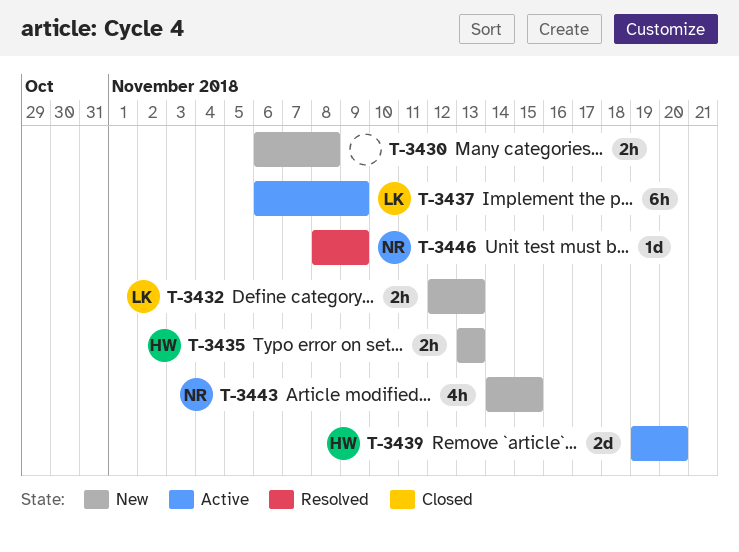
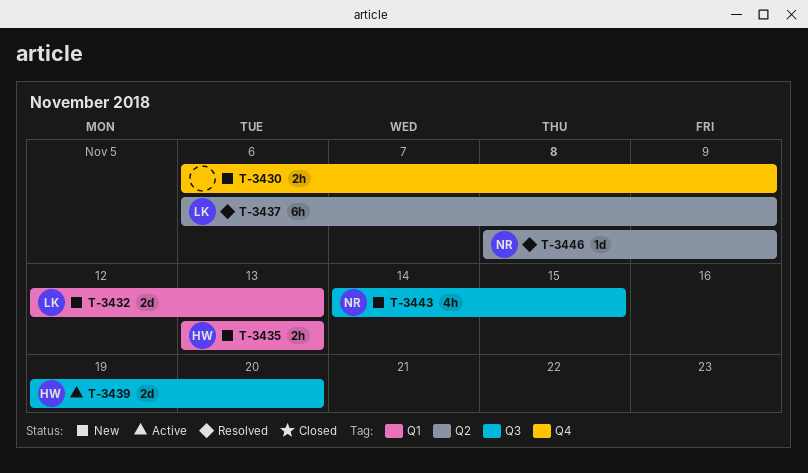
T-3430, due: Nov 8 -> Nov 9
T-3432, estimate: 2h -> 2d
T-3437, status: Active -> Resolved

